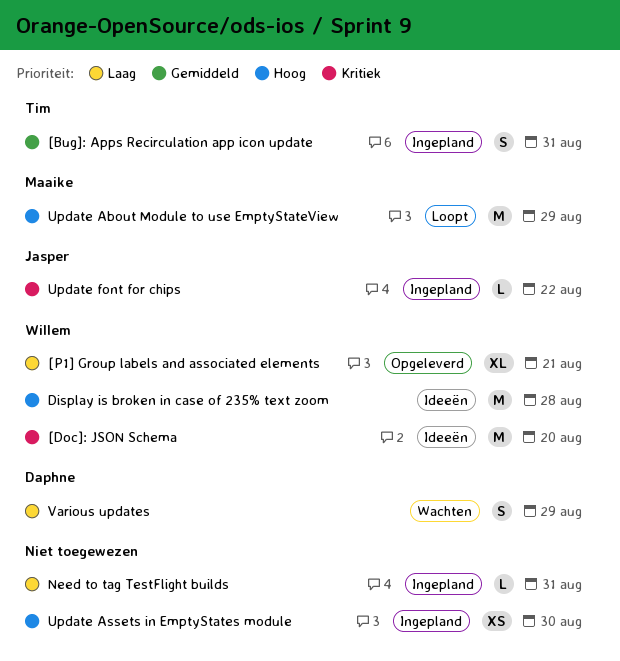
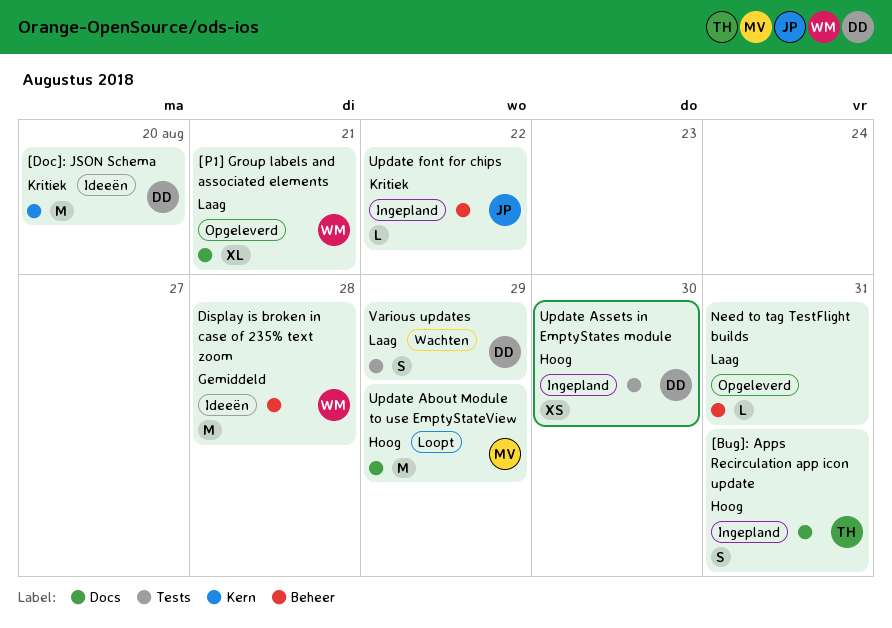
[Bug]: Apps Recirculation app icon update, priority: Gemiddeld -> Hoog
[Doc]: JSON Schema, owner: Willem -> Daphne
Display is broken in case of 235% text zoom, priority: Hoog -> Gemiddeld
Need to tag TestFlight builds, status: Ingepland -> Opgeleverd
Update Assets in EmptyStates module, owner: none -> Daphne

